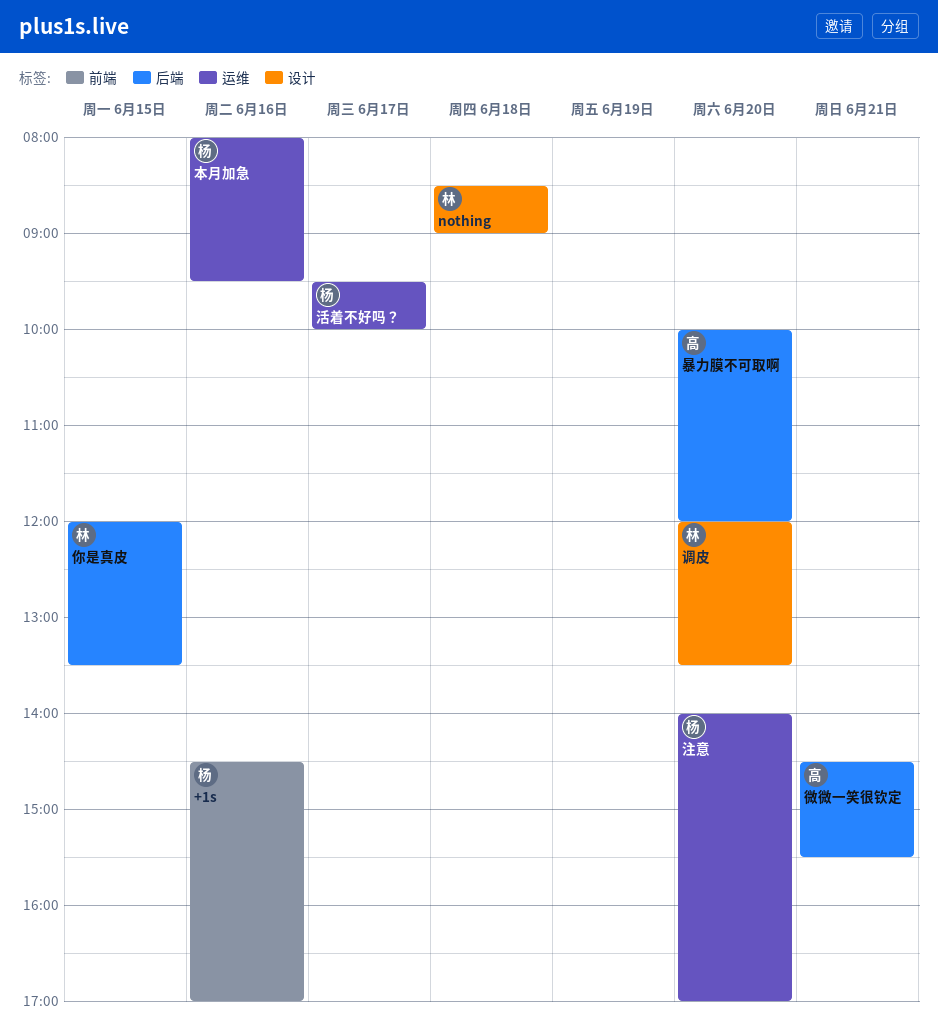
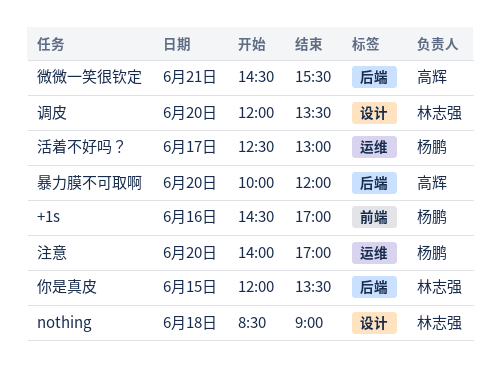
本月加急: present -> none
活着不好吗？, begins: 09:30 -> 12:30
活着不好吗？, ends: 10:00 -> 13:00

